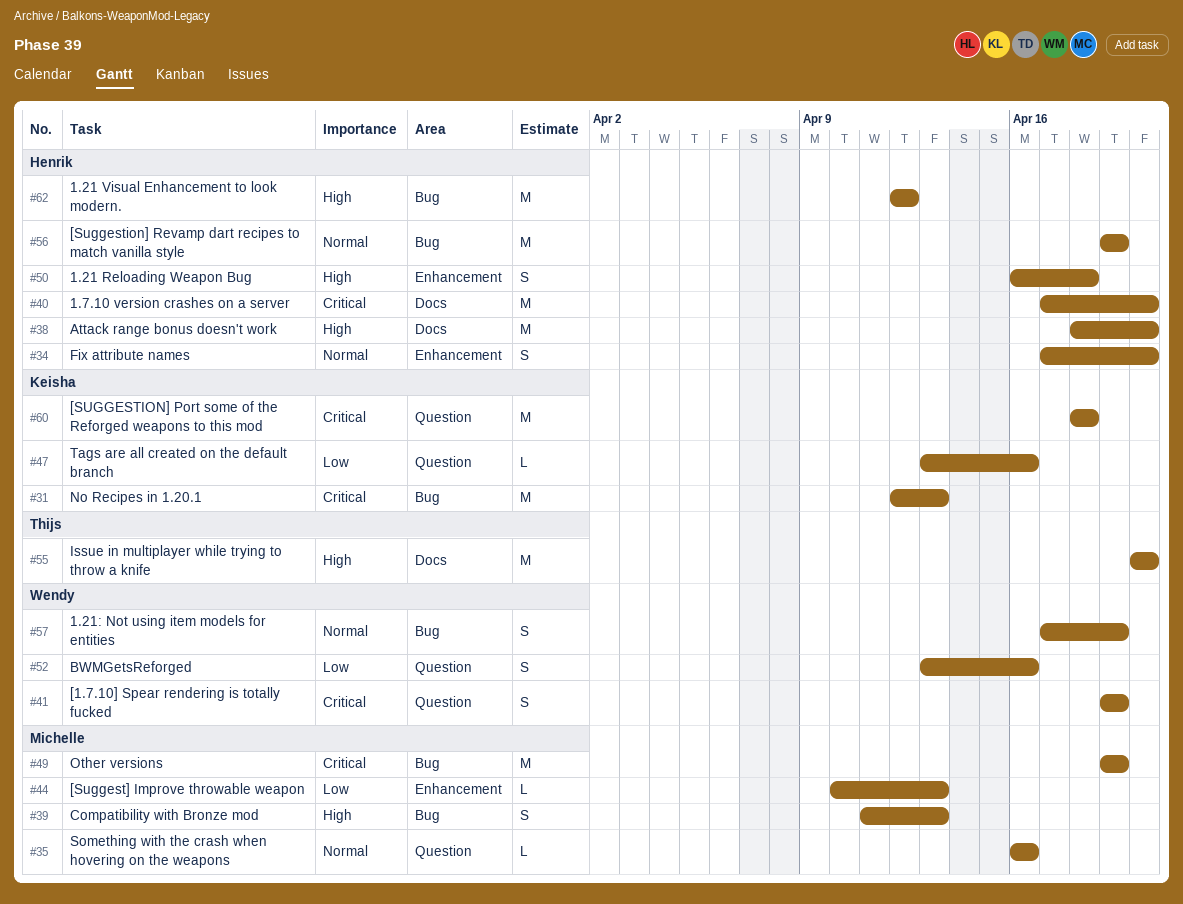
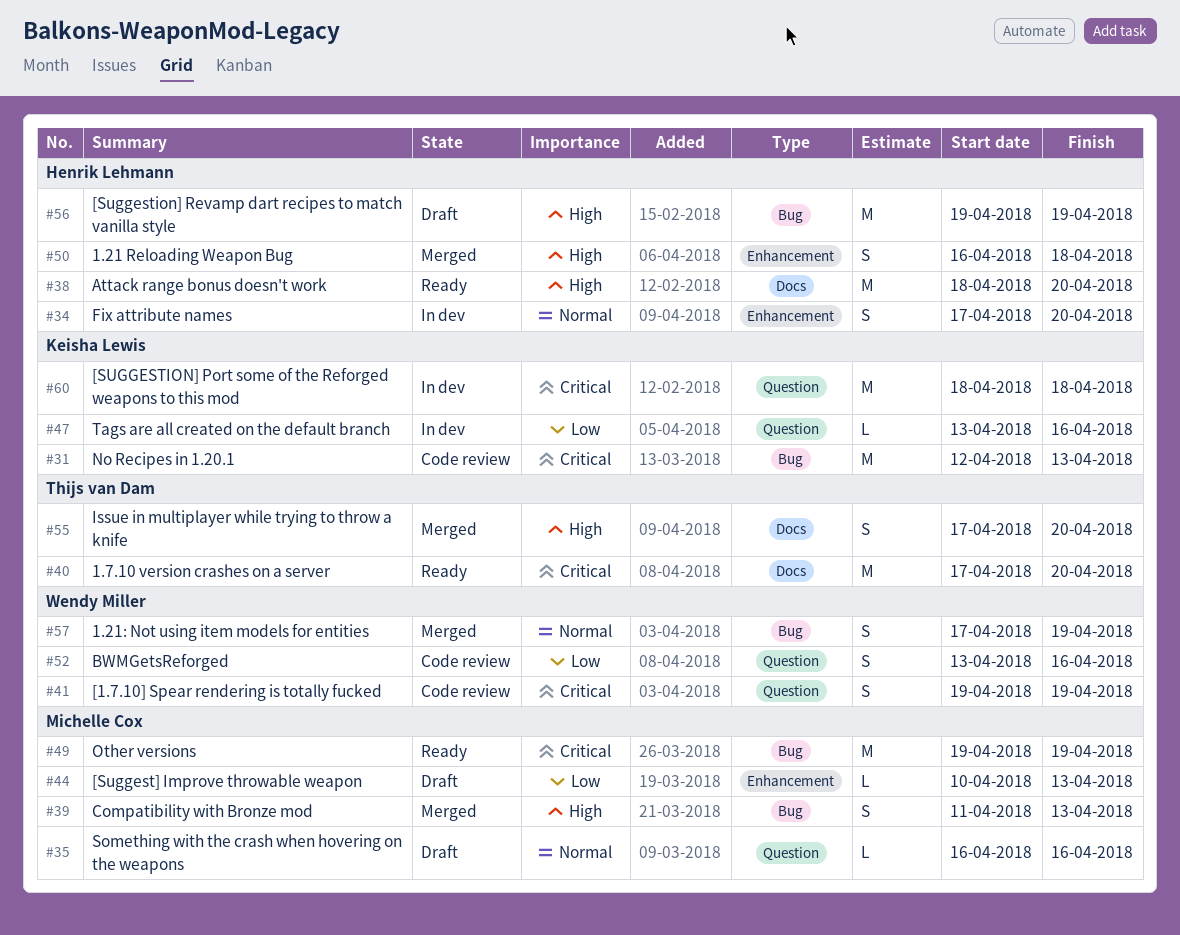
#40, owner: Henrik Lehmann -> Thijs van Dam
#55, estimate: M -> S
#55, start: Apr 20 -> Apr 17
#56, priority: Normal -> High
#62: present -> none

